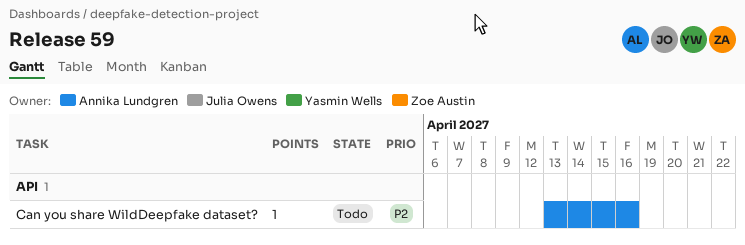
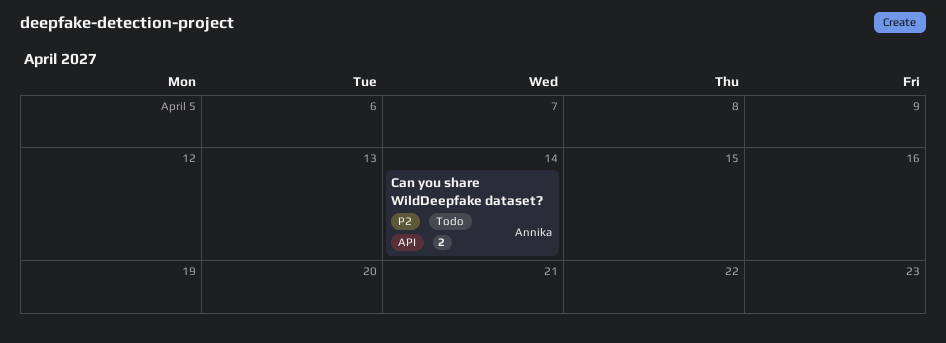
Can you share WildDeepfake dataset?, estimate: 1 -> 2
Can you share WildDeepfake dataset?, due: Apr 16 -> Apr 14

